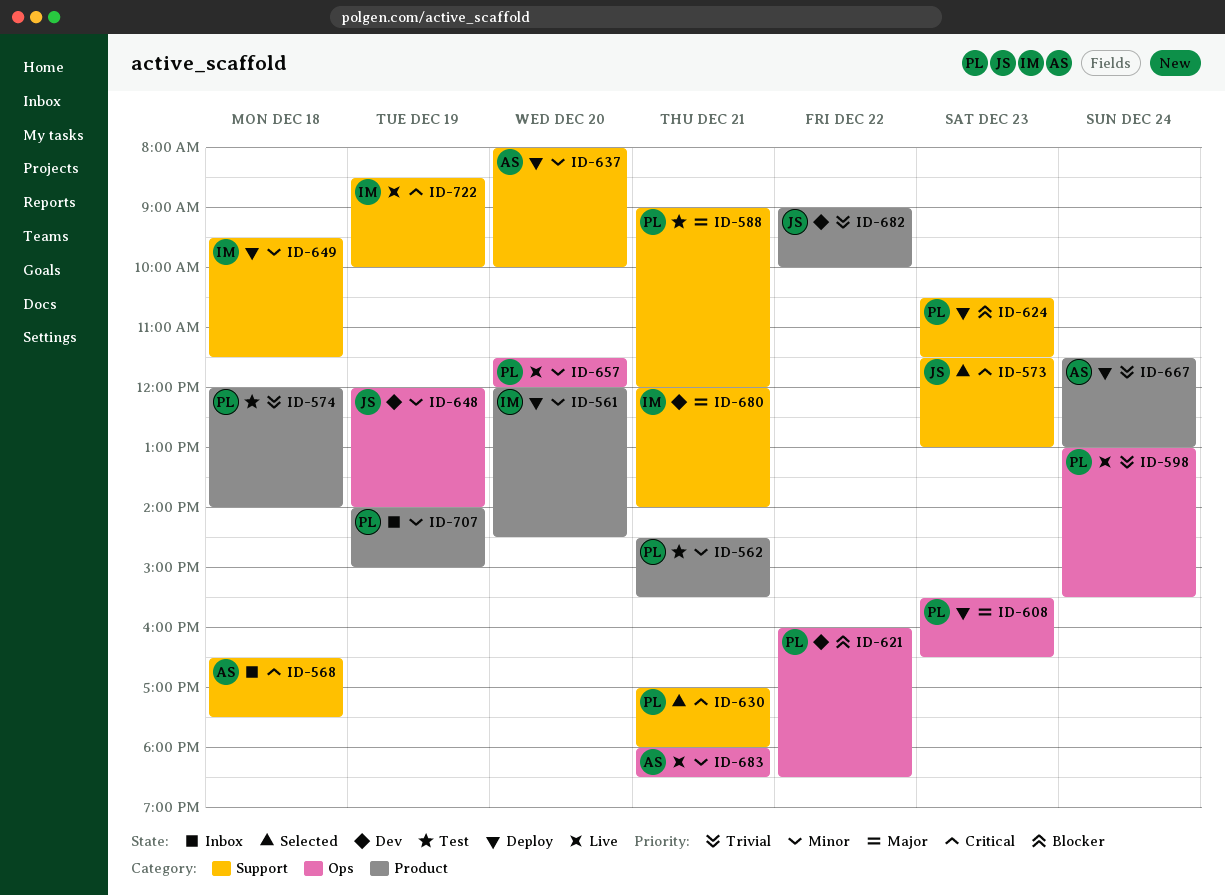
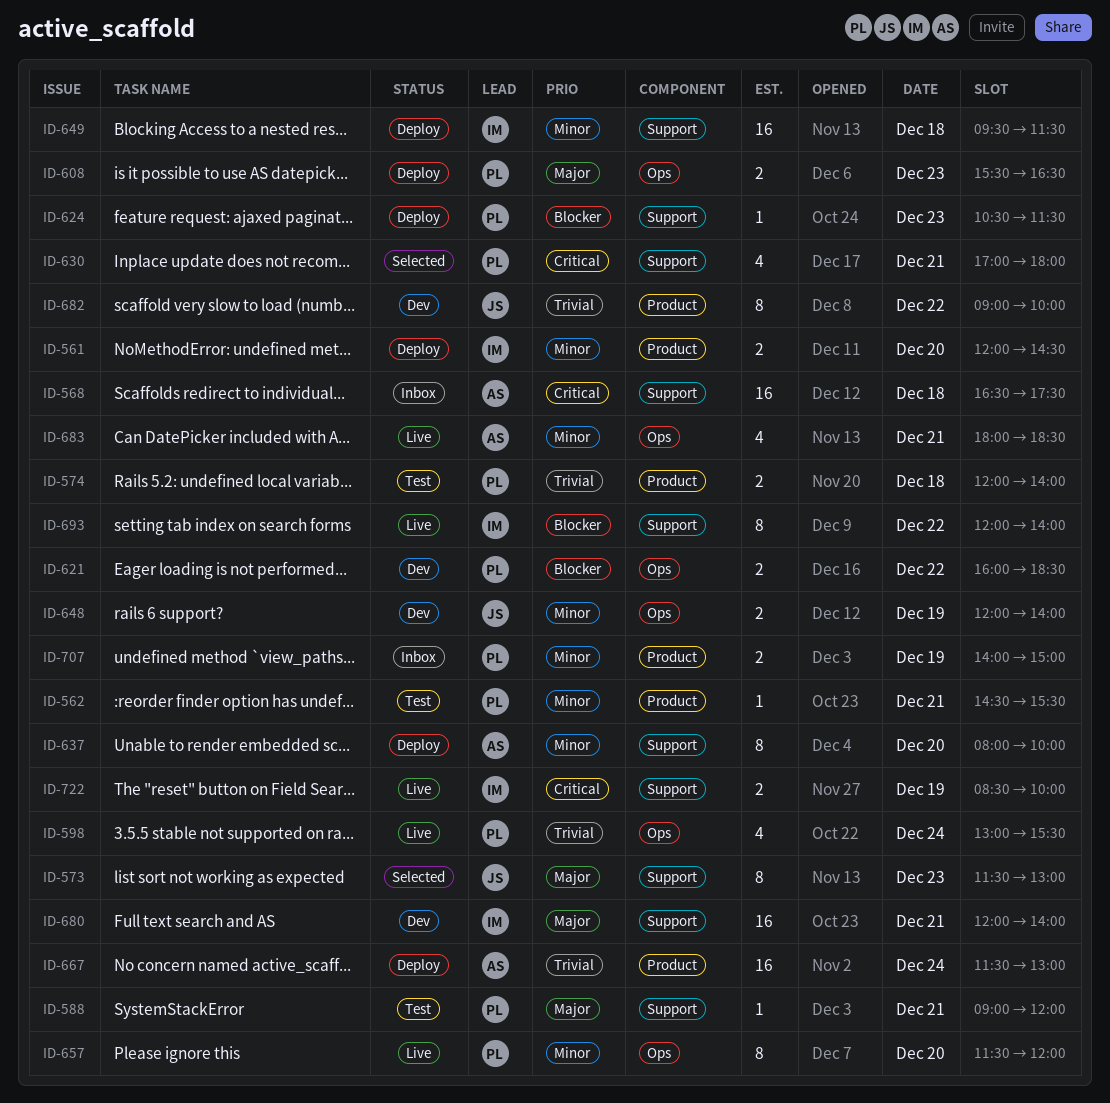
ID-573, priority: Critical -> Major
ID-693: none -> present

